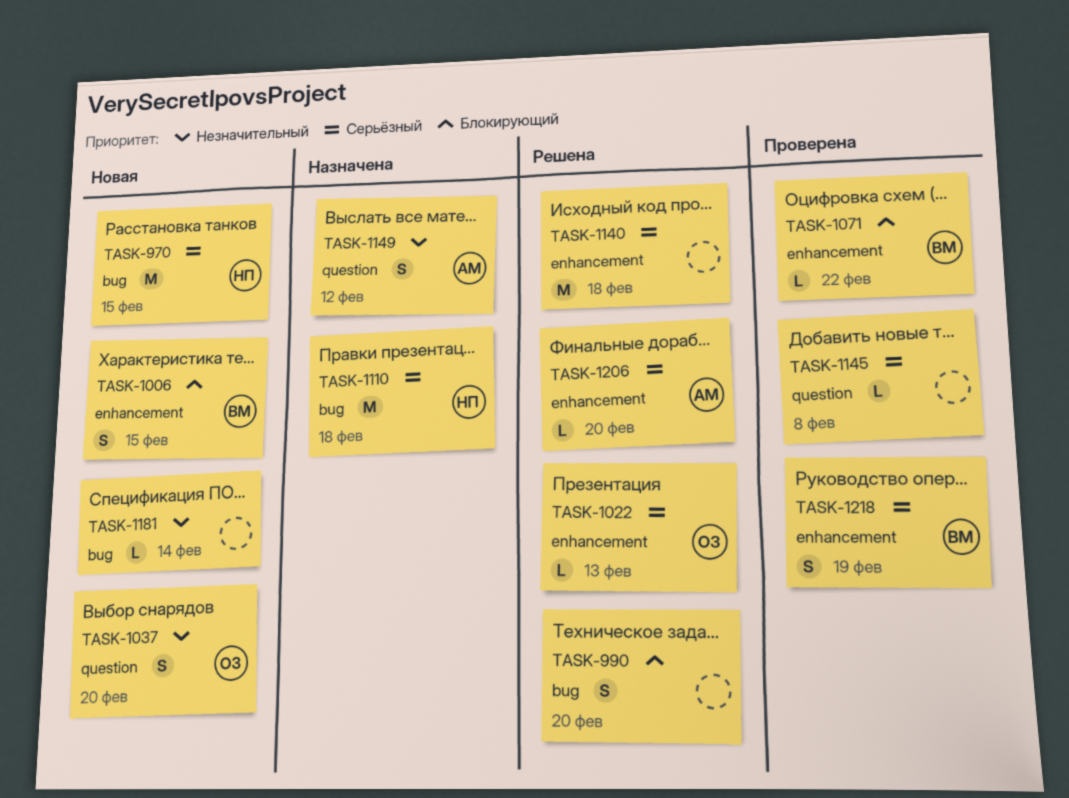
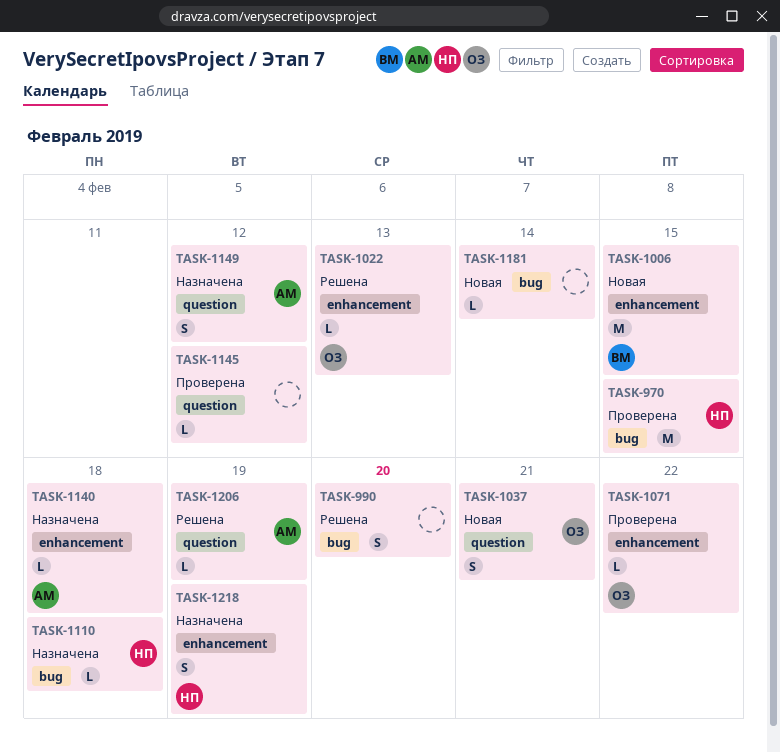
TASK-970, status: Новая -> Проверена
TASK-1006, estimate: S -> M
TASK-1037, due: Feb 20 -> Feb 21
TASK-1071, owner: ВМ -> ОЗ
TASK-1110, estimate: M -> L
TASK-1140, status: Решена -> Назначена
TASK-1140, owner: none -> АМ
TASK-1140, estimate: M -> L
TASK-1145, due: Feb 8 -> Feb 12
TASK-1206, label: enhancement -> question
TASK-1206, due: Feb 20 -> Feb 19
TASK-1218, status: Проверена -> Назначена
TASK-1218, owner: ВМ -> НП

